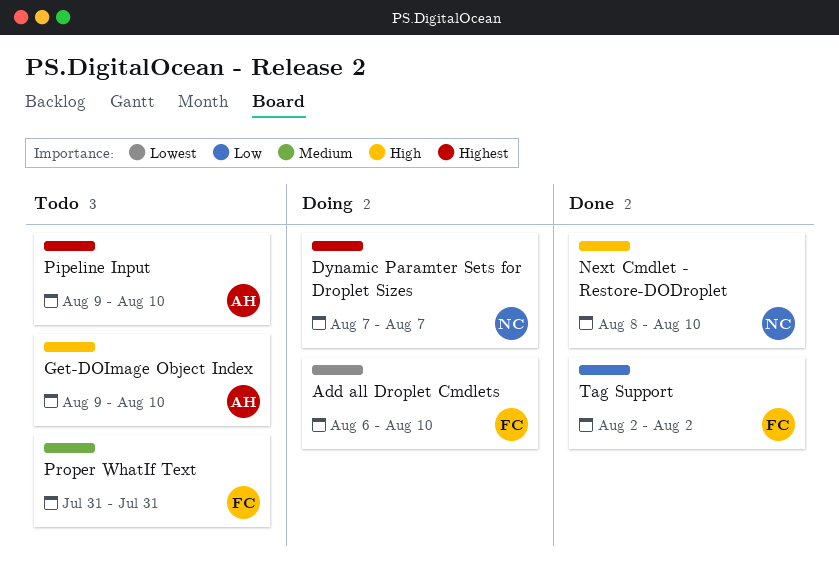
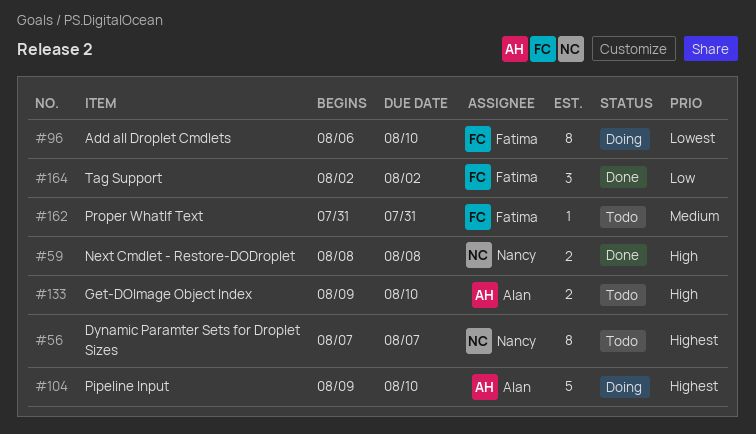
Dynamic Paramter Sets for Droplet Sizes, status: Doing -> Todo
Next Cmdlet - Restore-DODroplet, due: Aug 10 -> Aug 8
Pipeline Input, status: Todo -> Doing

